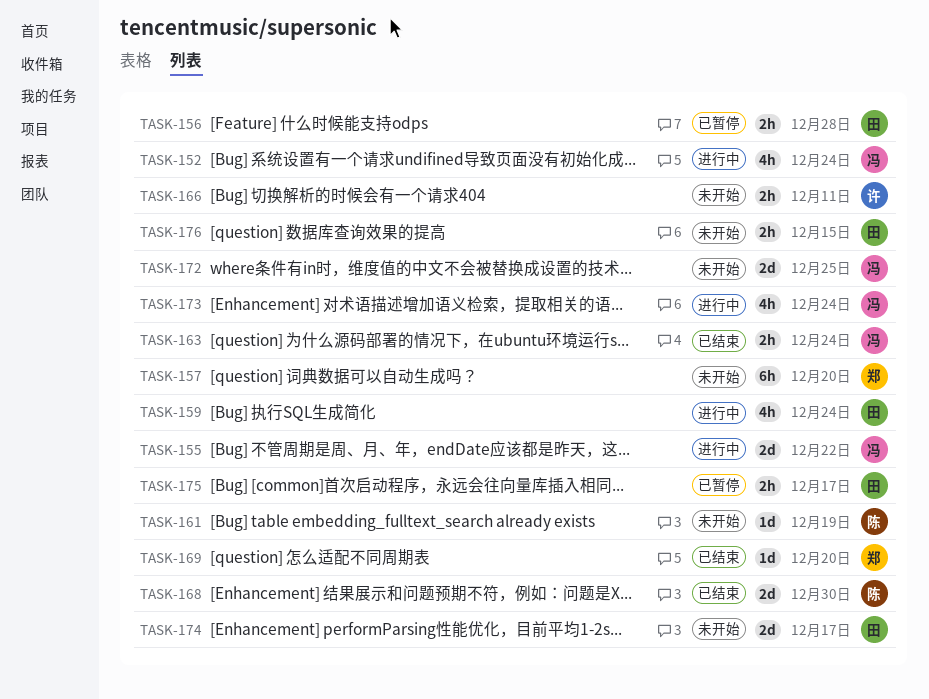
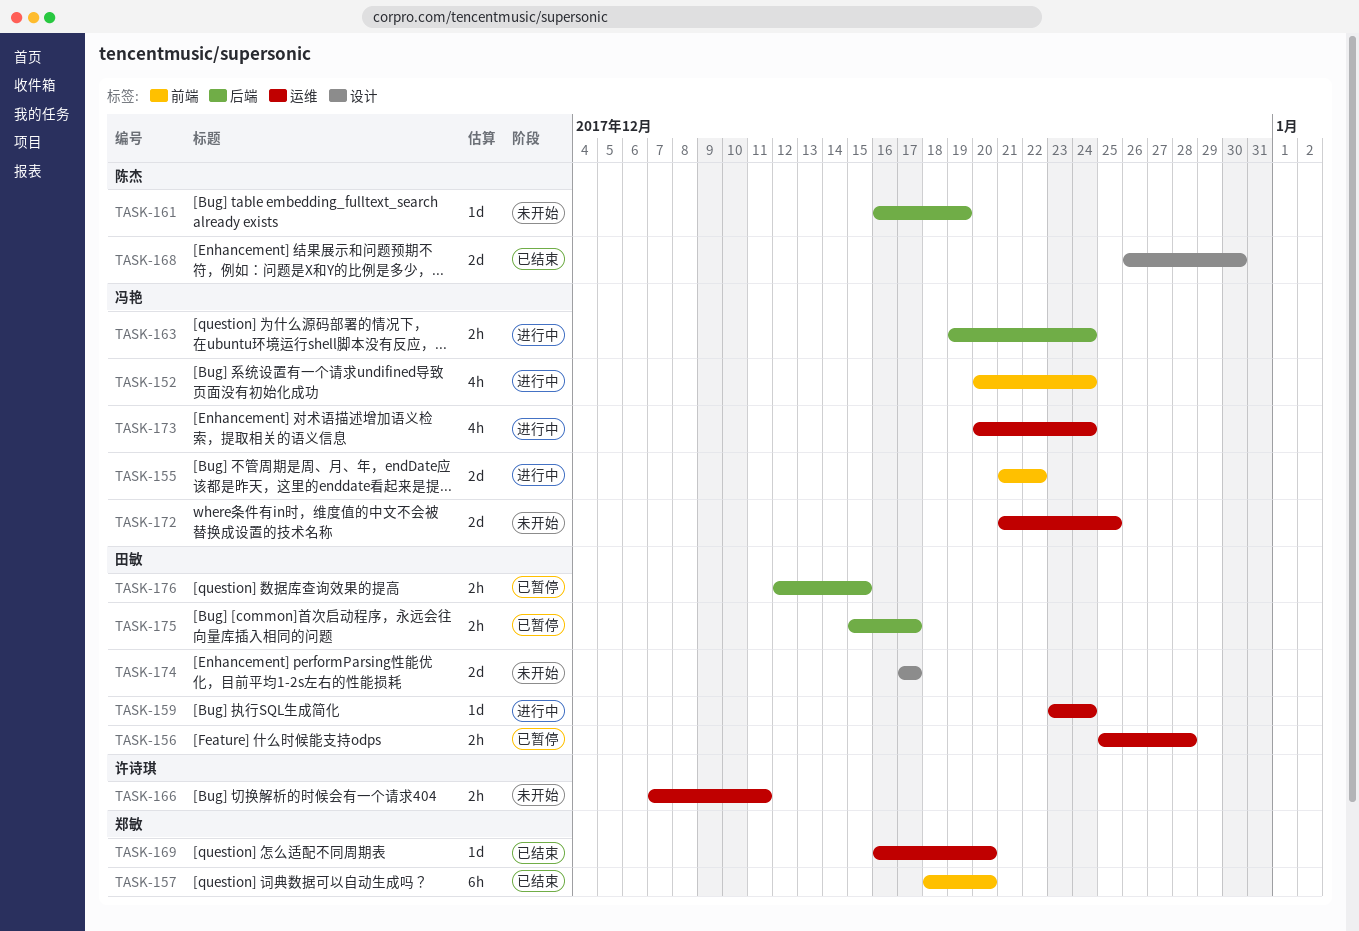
TASK-157, status: 未开始 -> 已结束
TASK-159, estimate: 4h -> 1d
TASK-163, status: 已结束 -> 进行中
TASK-176, status: 未开始 -> 已暂停

